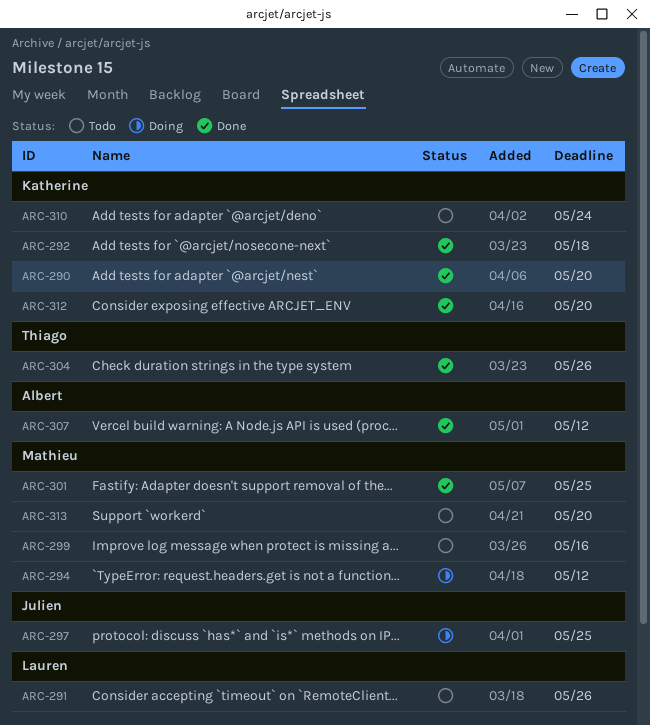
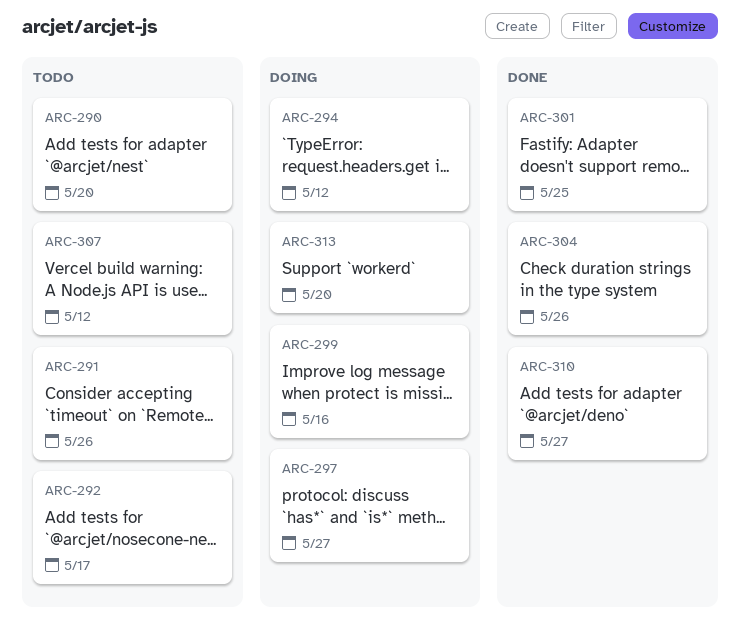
ARC-290, status: Done -> Todo
ARC-292, status: Done -> Todo
ARC-292, due: May 18 -> May 17
ARC-297, due: May 25 -> May 27
ARC-299, status: Todo -> Doing
ARC-307, status: Done -> Todo
ARC-310, status: Todo -> Done
ARC-310, due: May 24 -> May 27
ARC-312: present -> none
ARC-313, status: Todo -> Doing

